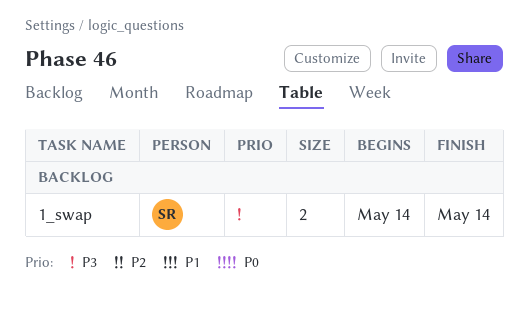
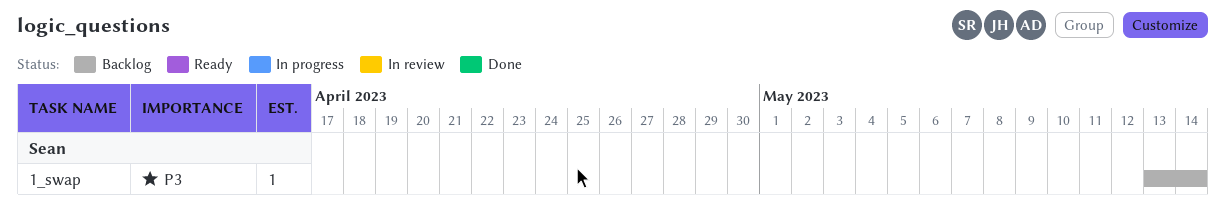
1_swap, estimate: 2 -> 1
1_swap, start: May 14 -> May 13

